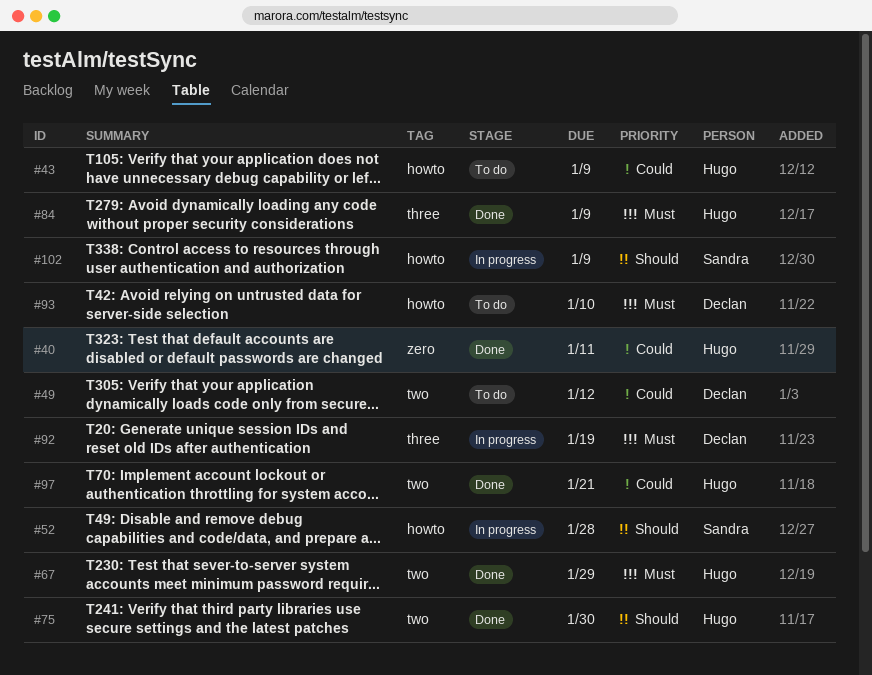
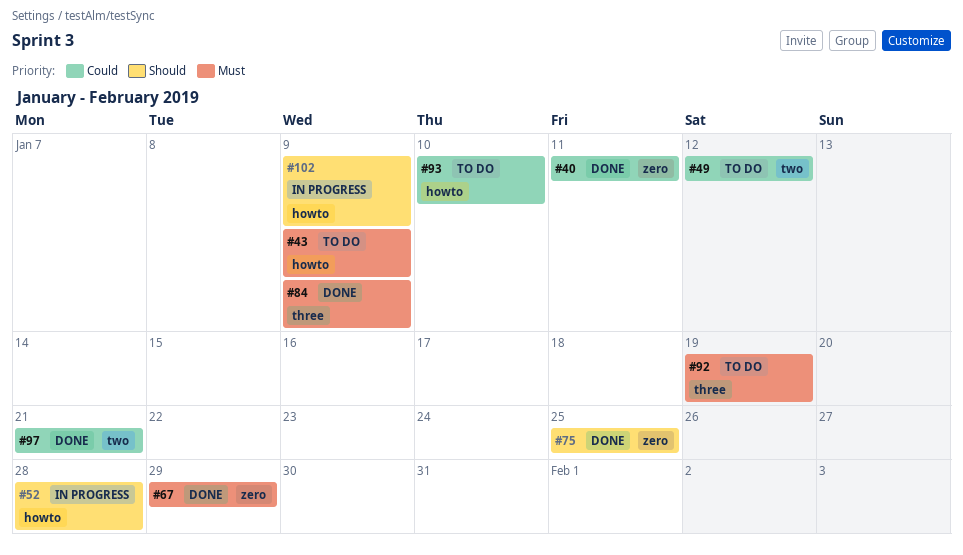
#43, priority: Could -> Must
#67, label: two -> zero
#75, label: two -> zero
#75, due: Jan 30 -> Jan 25
#92, status: In progress -> To do
#93, priority: Must -> Could

